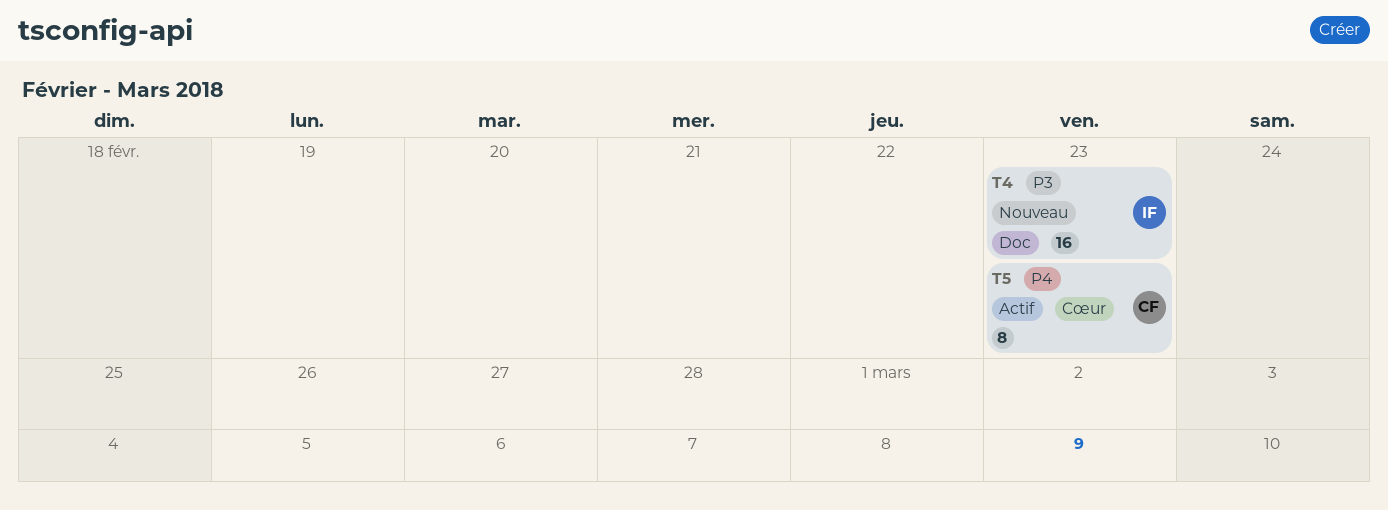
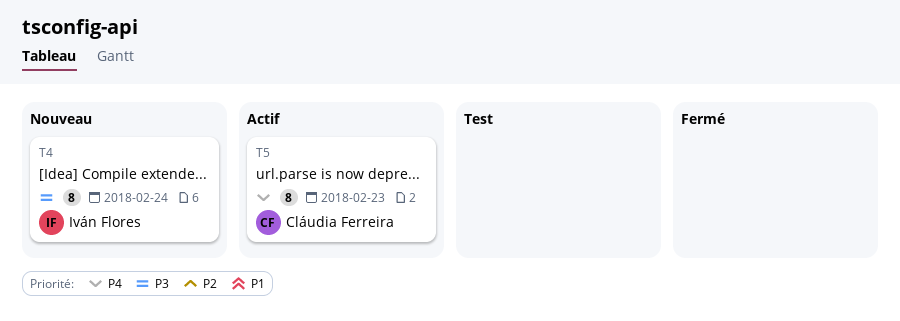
T4, estimate: 16 -> 8
T4, due: Feb 23 -> Feb 24

